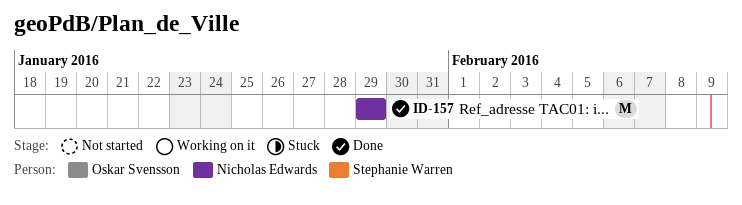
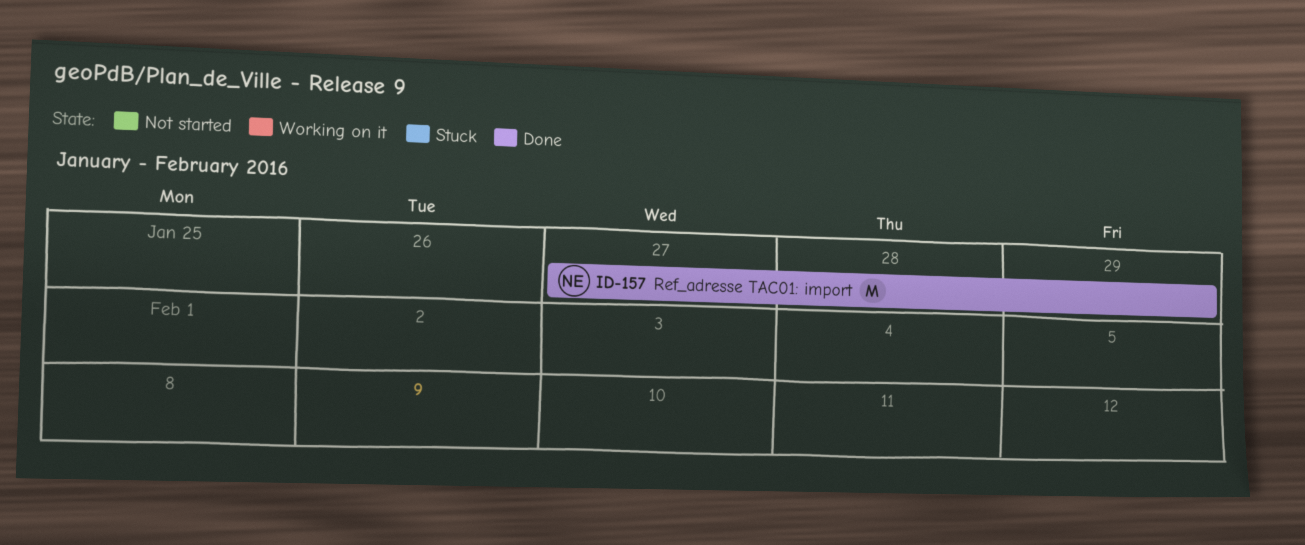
ID-157, start: Jan 29 -> Jan 27

